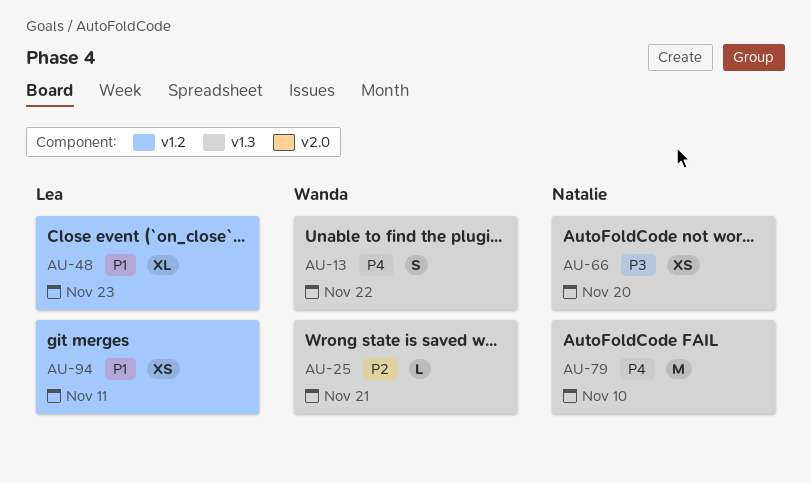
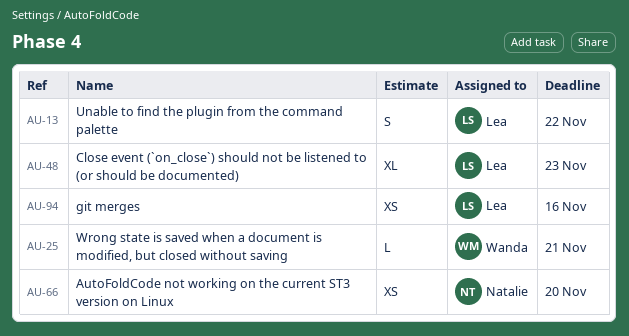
AU-13, owner: Wanda -> Lea
AU-79: present -> none
AU-94, due: Nov 11 -> Nov 16

